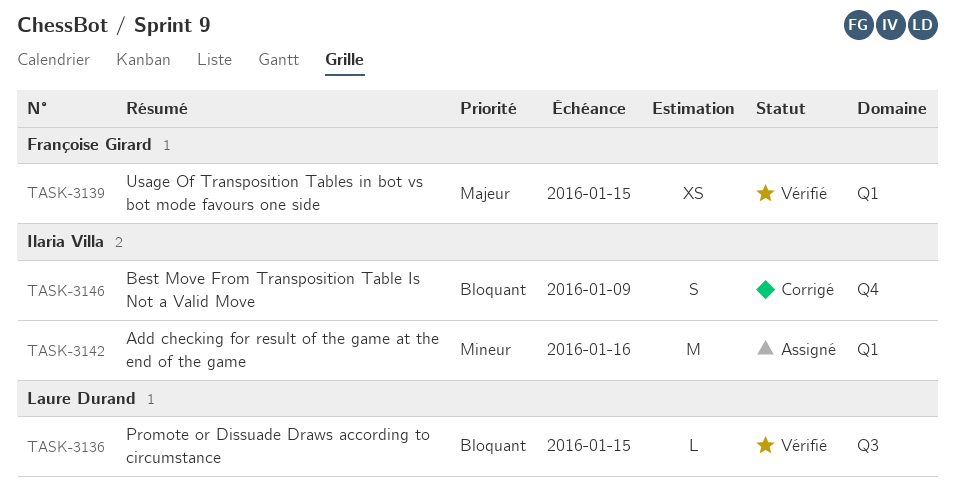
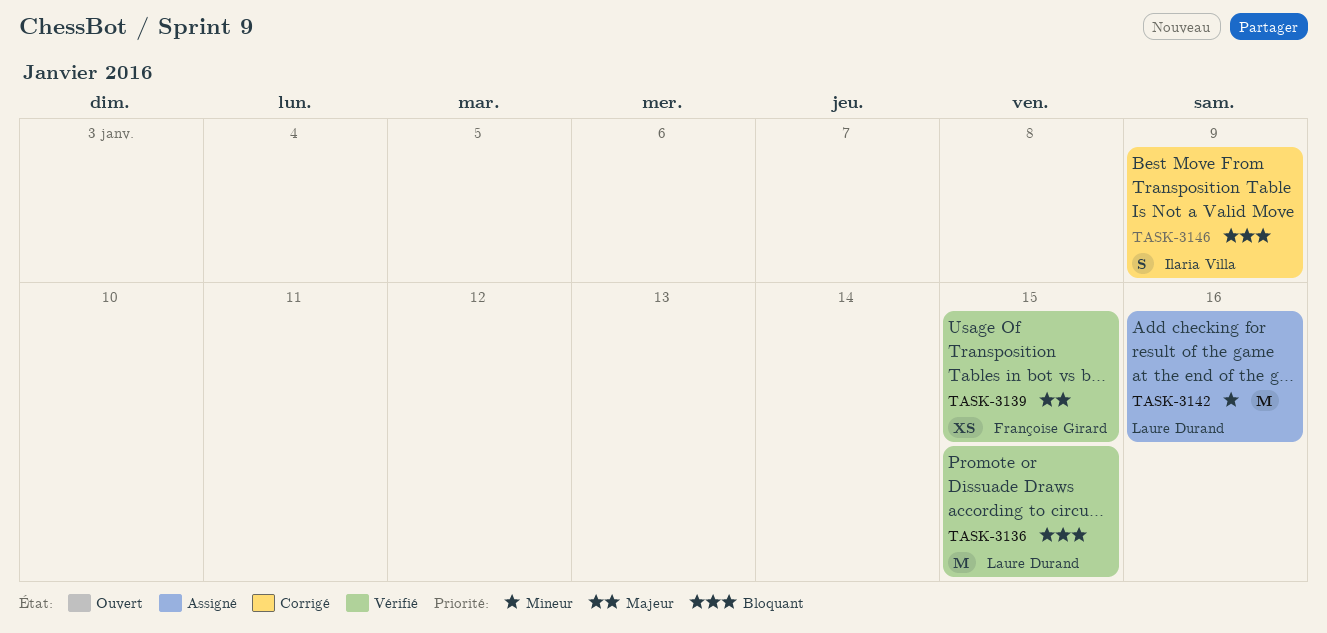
TASK-3136, estimate: L -> M
TASK-3142, owner: Ilaria Villa -> Laure Durand

